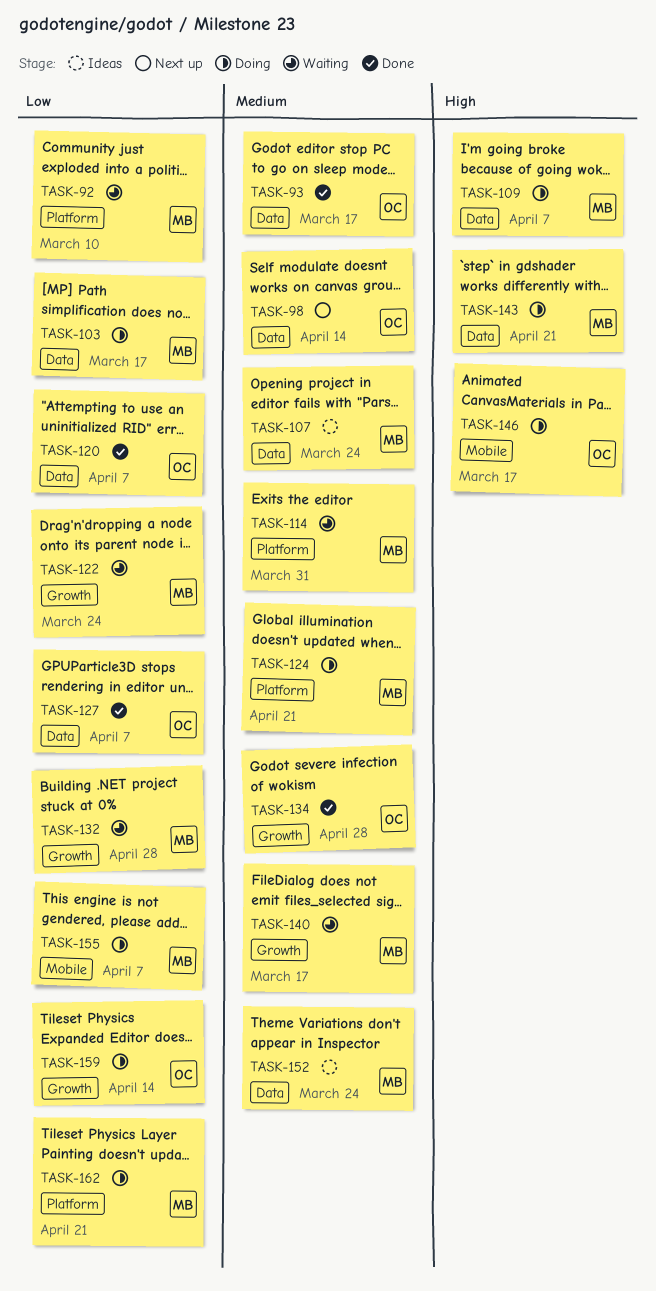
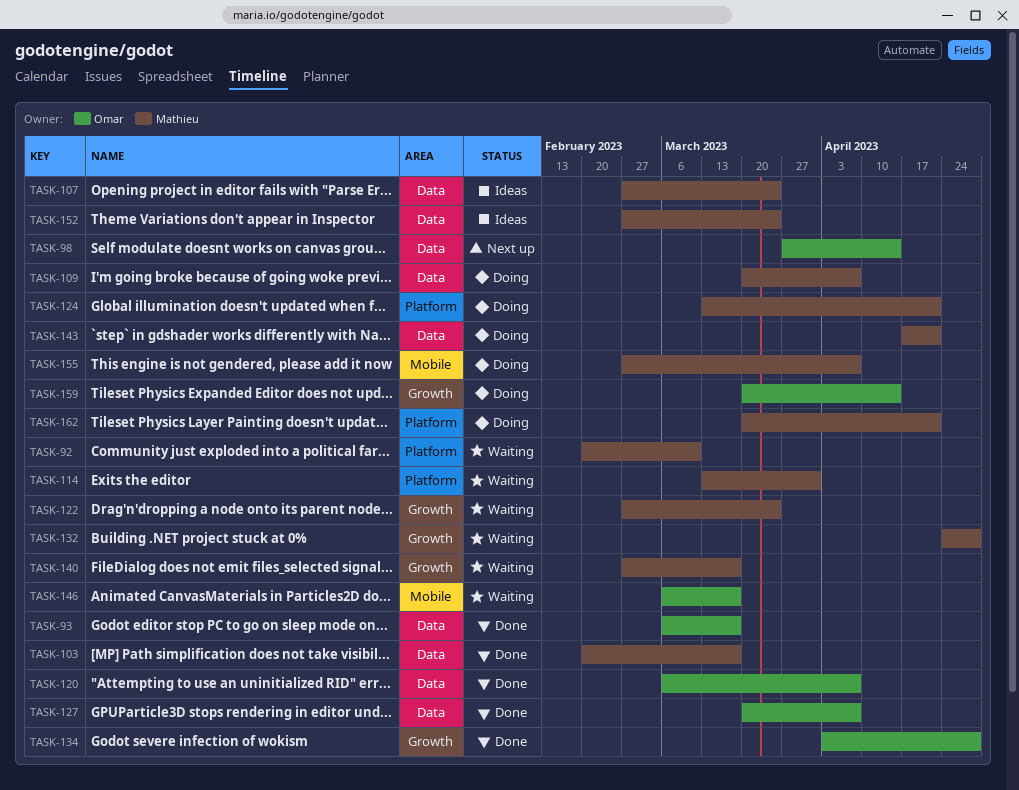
TASK-103, status: Doing -> Done
TASK-146, status: Doing -> Waiting

